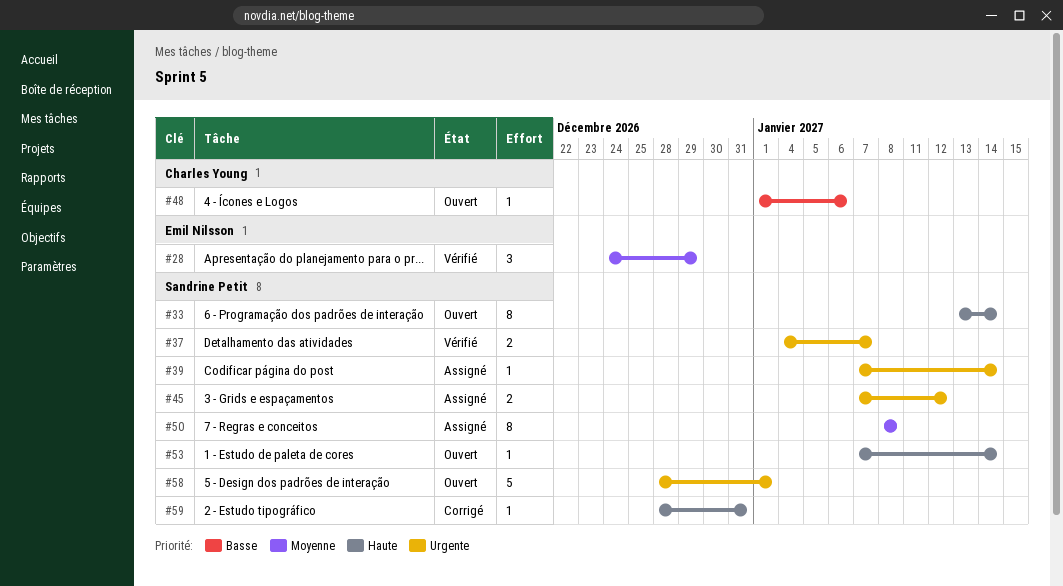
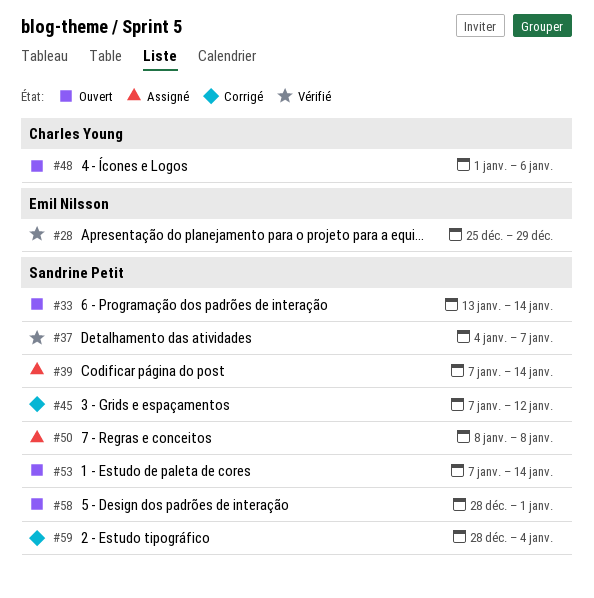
#28, start: Dec 24 -> Dec 25
#45, status: Assigné -> Corrigé
#59, due: Dec 31 -> Jan 4

